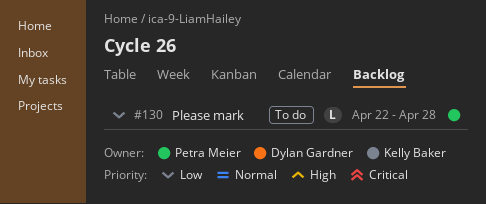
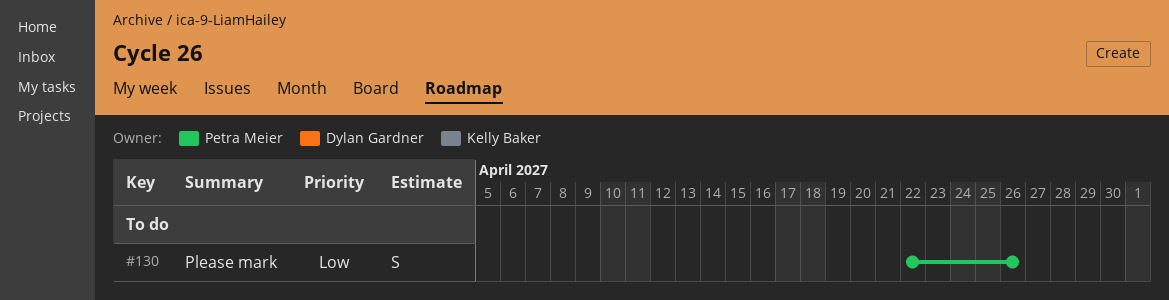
#130, estimate: L -> S
#130, due: Apr 28 -> Apr 26

